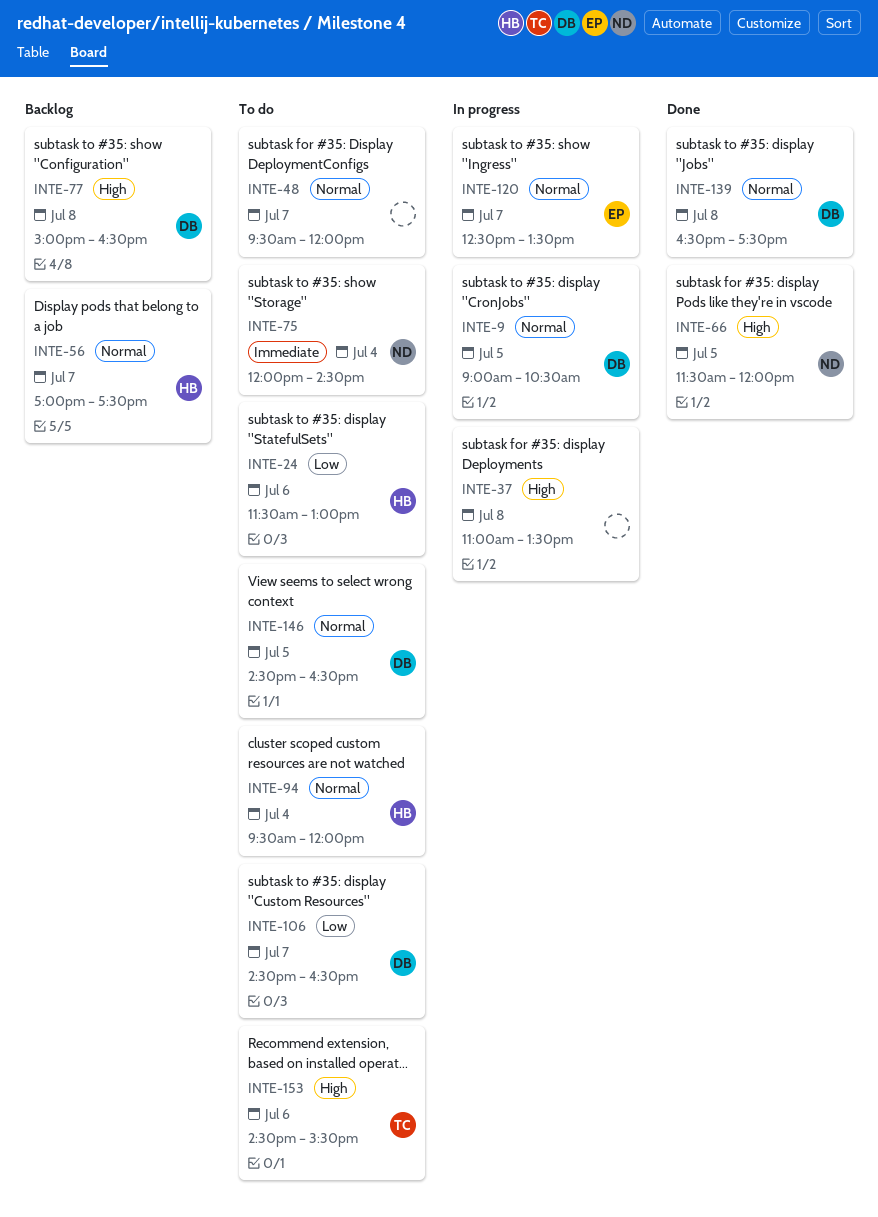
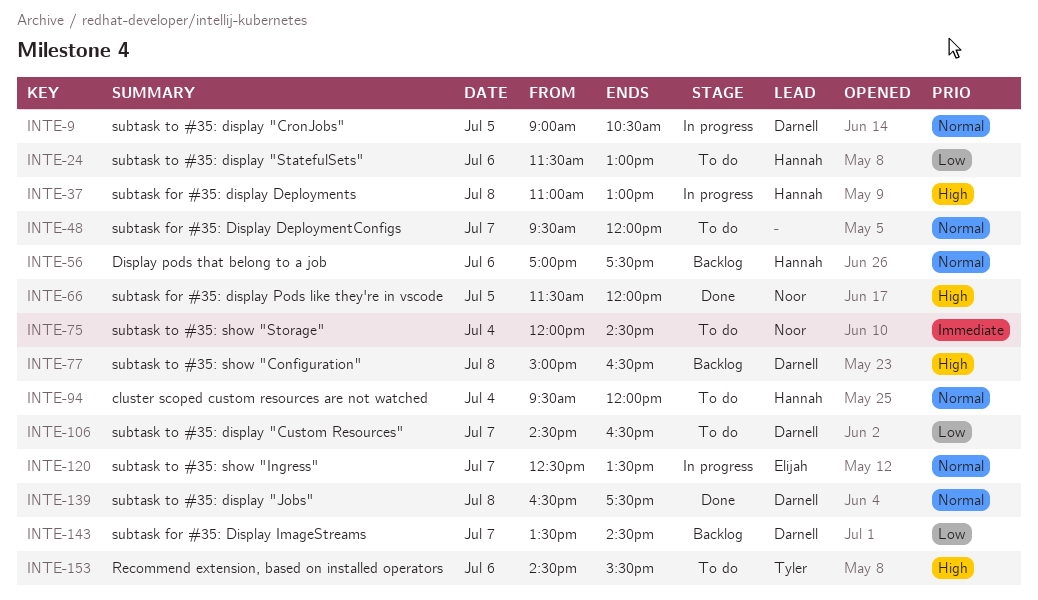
INTE-37, owner: none -> Hannah
INTE-37, ends: 13:30 -> 13:00
INTE-56, day: Jul 7 -> Jul 6
INTE-143: none -> present
INTE-146: present -> none

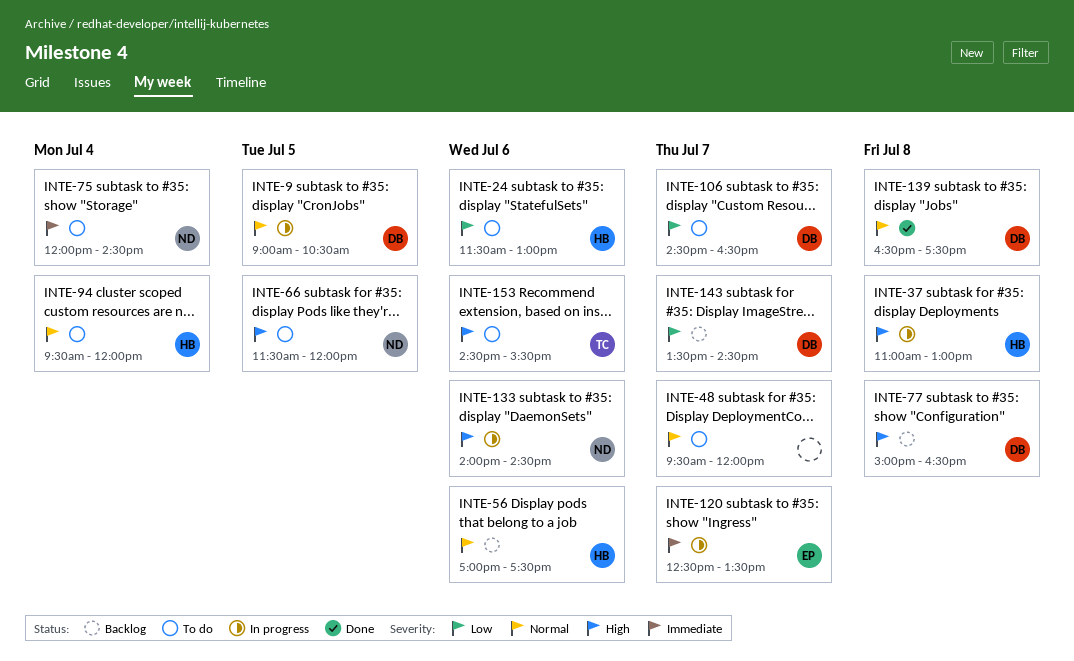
INTE-66, status: Done -> To do
INTE-120, priority: Normal -> Immediate
INTE-133: none -> present

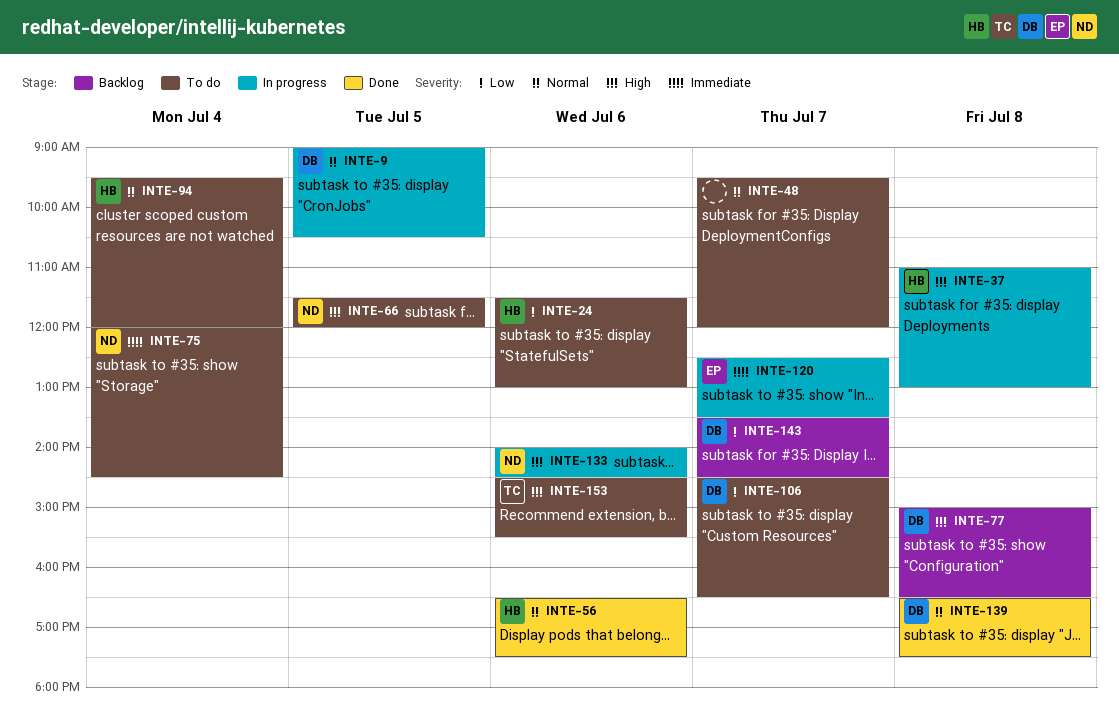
INTE-56, status: Backlog -> Done
INTE-56, begins: 17:00 -> 16:30

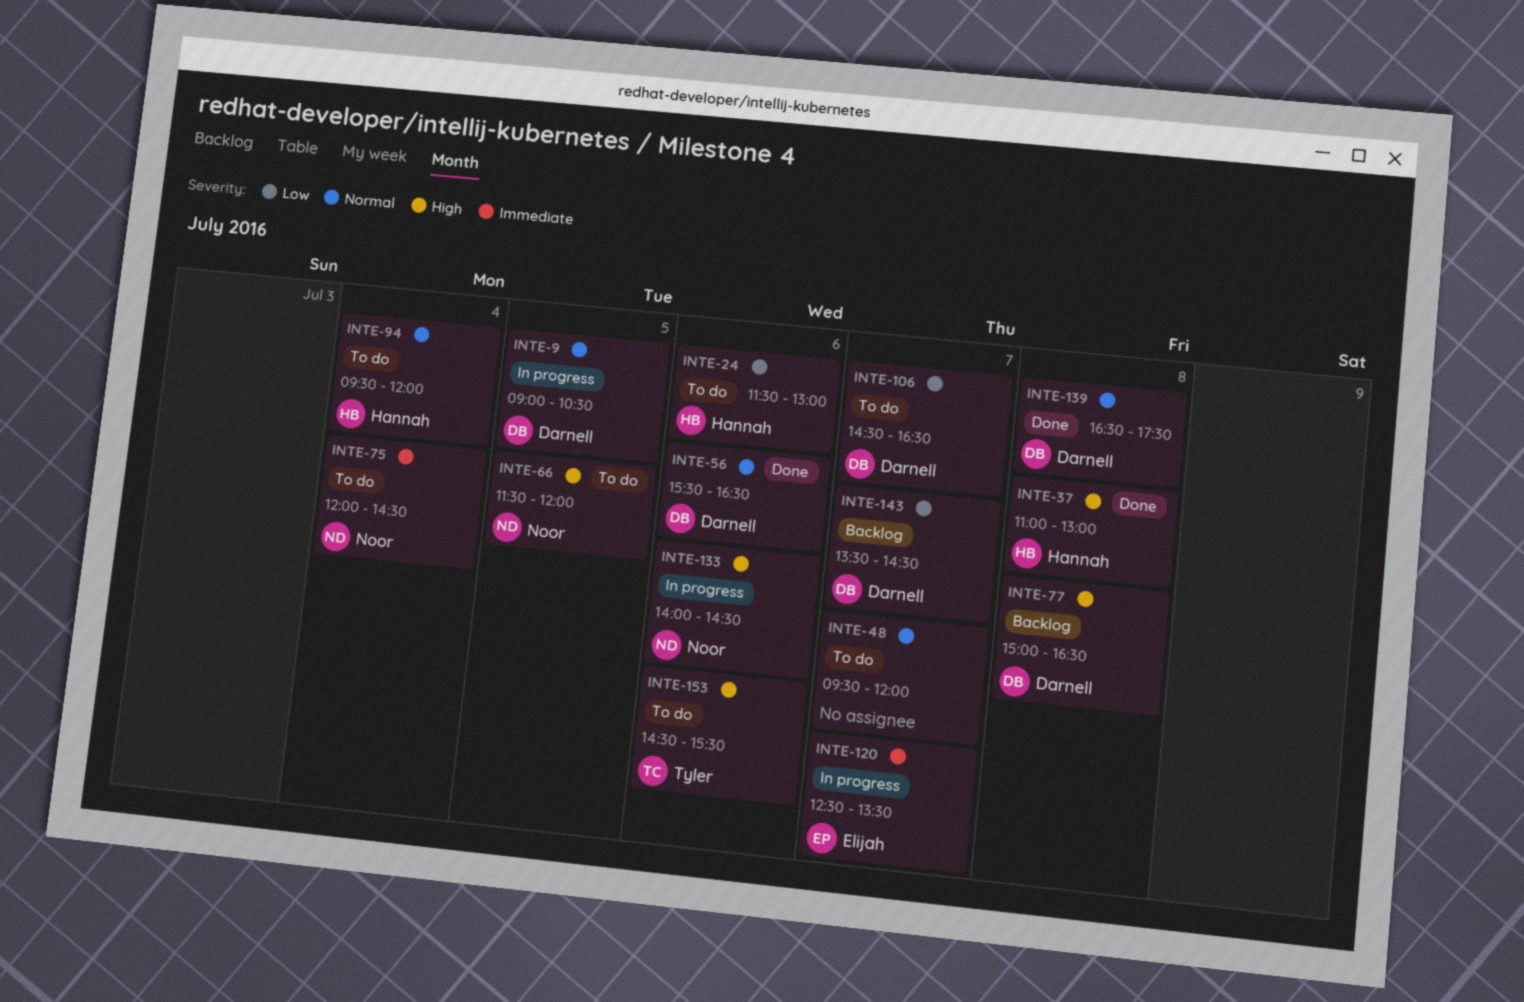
INTE-37, status: In progress -> Done
INTE-56, owner: Hannah -> Darnell
INTE-56, begins: 16:30 -> 15:30
INTE-56, ends: 17:30 -> 16:30

